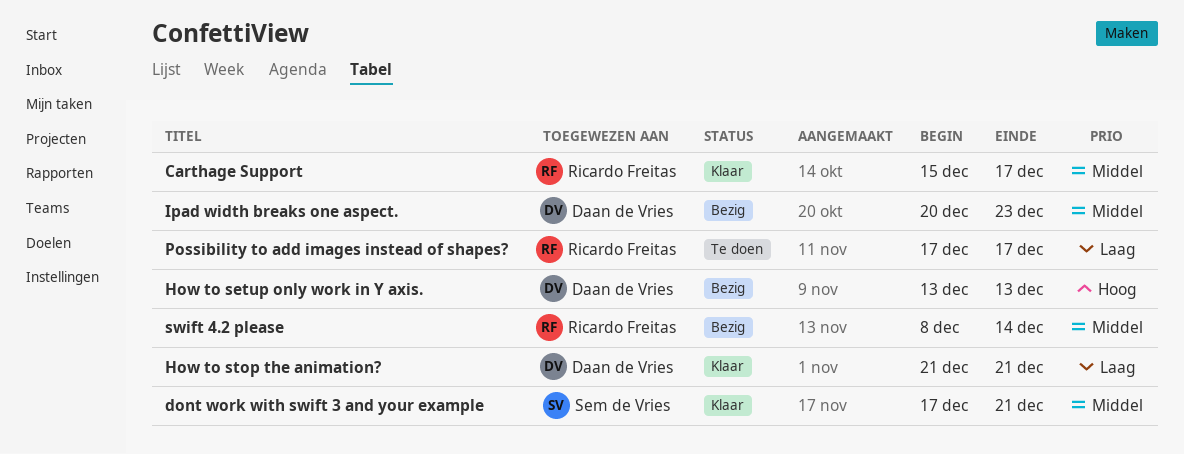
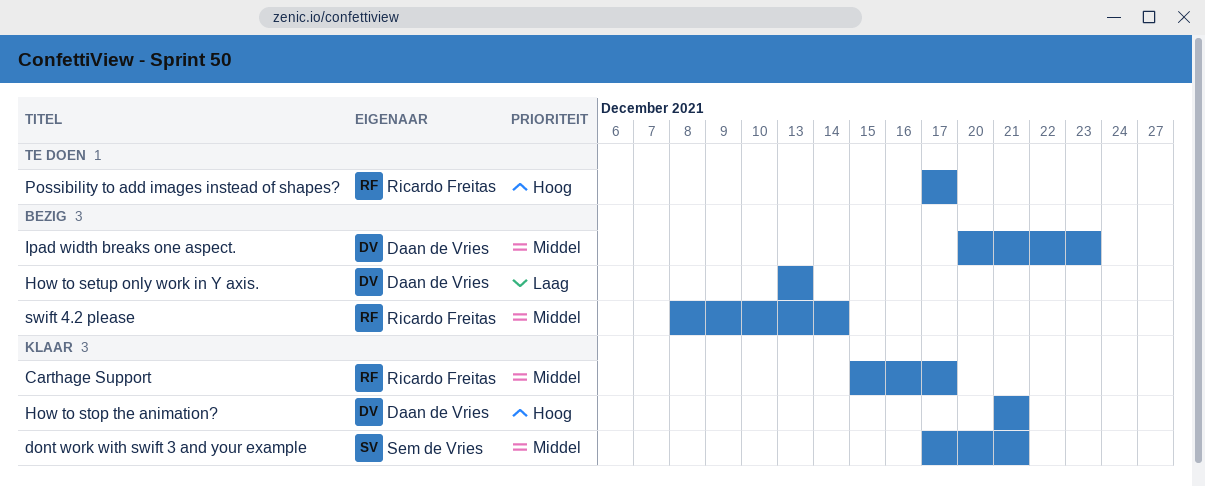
How to setup only work in Y axis., priority: Hoog -> Laag
How to stop the animation?, priority: Laag -> Hoog
Possibility to add images instead of shapes?, priority: Laag -> Hoog

